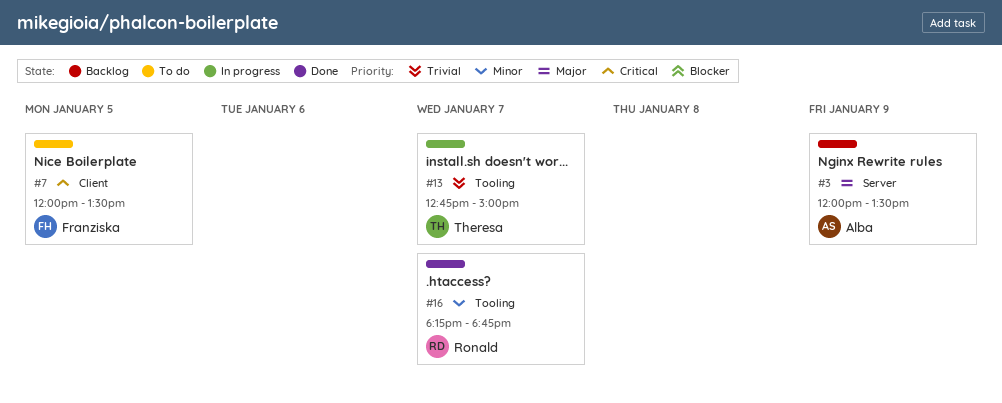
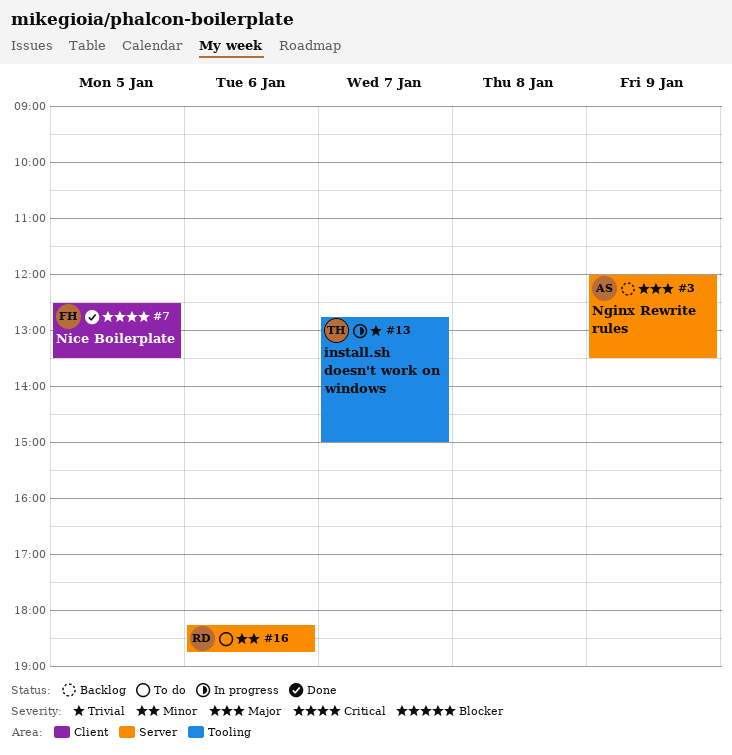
#7, status: To do -> Done
#7, begins: 12:00 -> 12:30
#16, status: Done -> To do
#16, label: Tooling -> Server
#16, day: Jan 7 -> Jan 6

